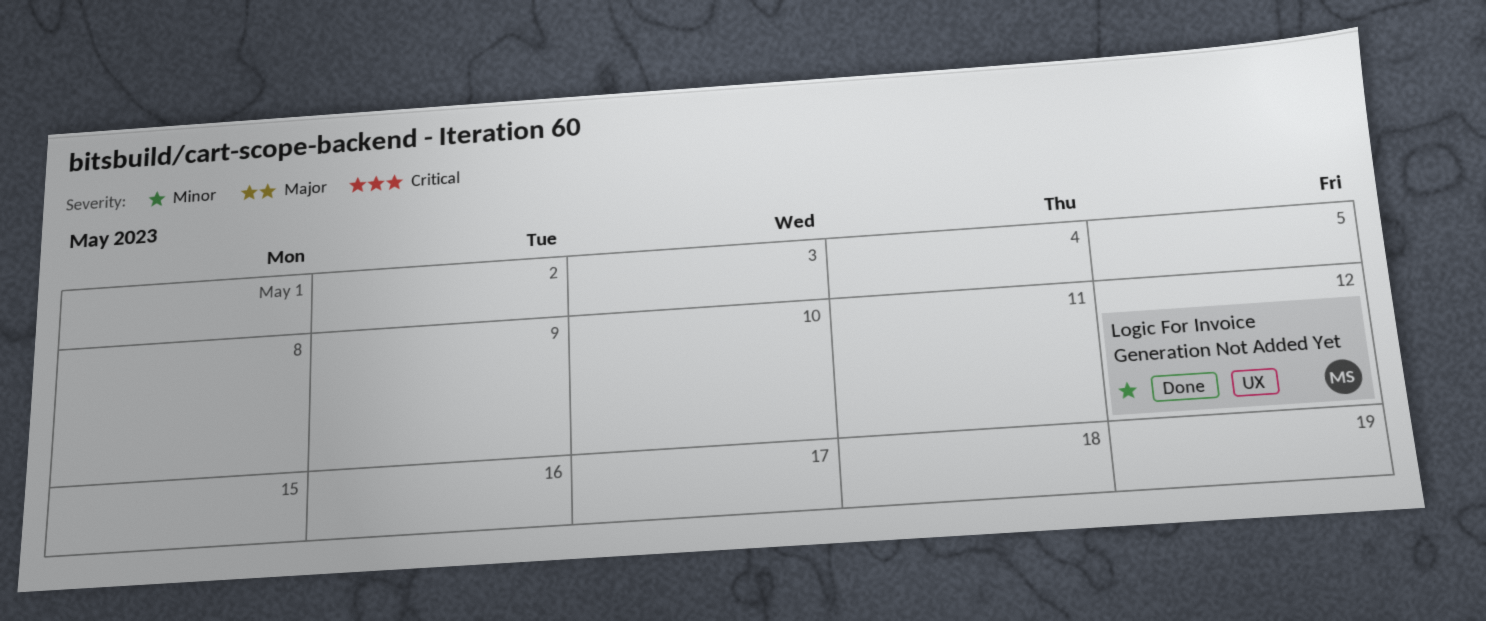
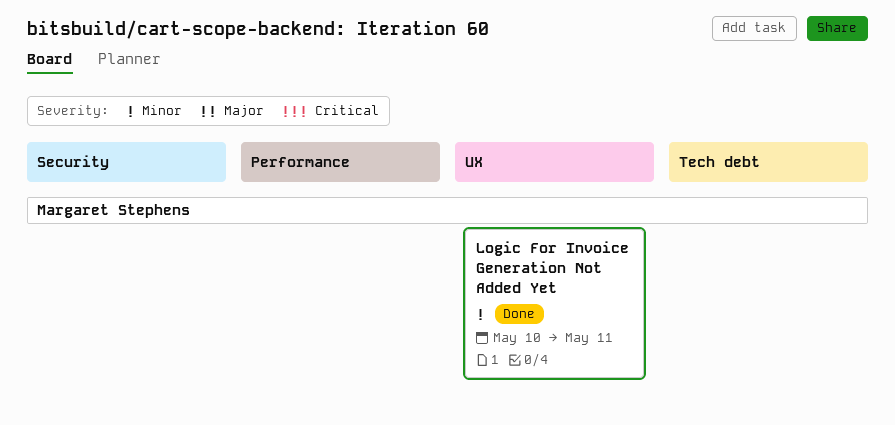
Logic For Invoice Generation Not Added Yet, due: May 12 -> May 11

